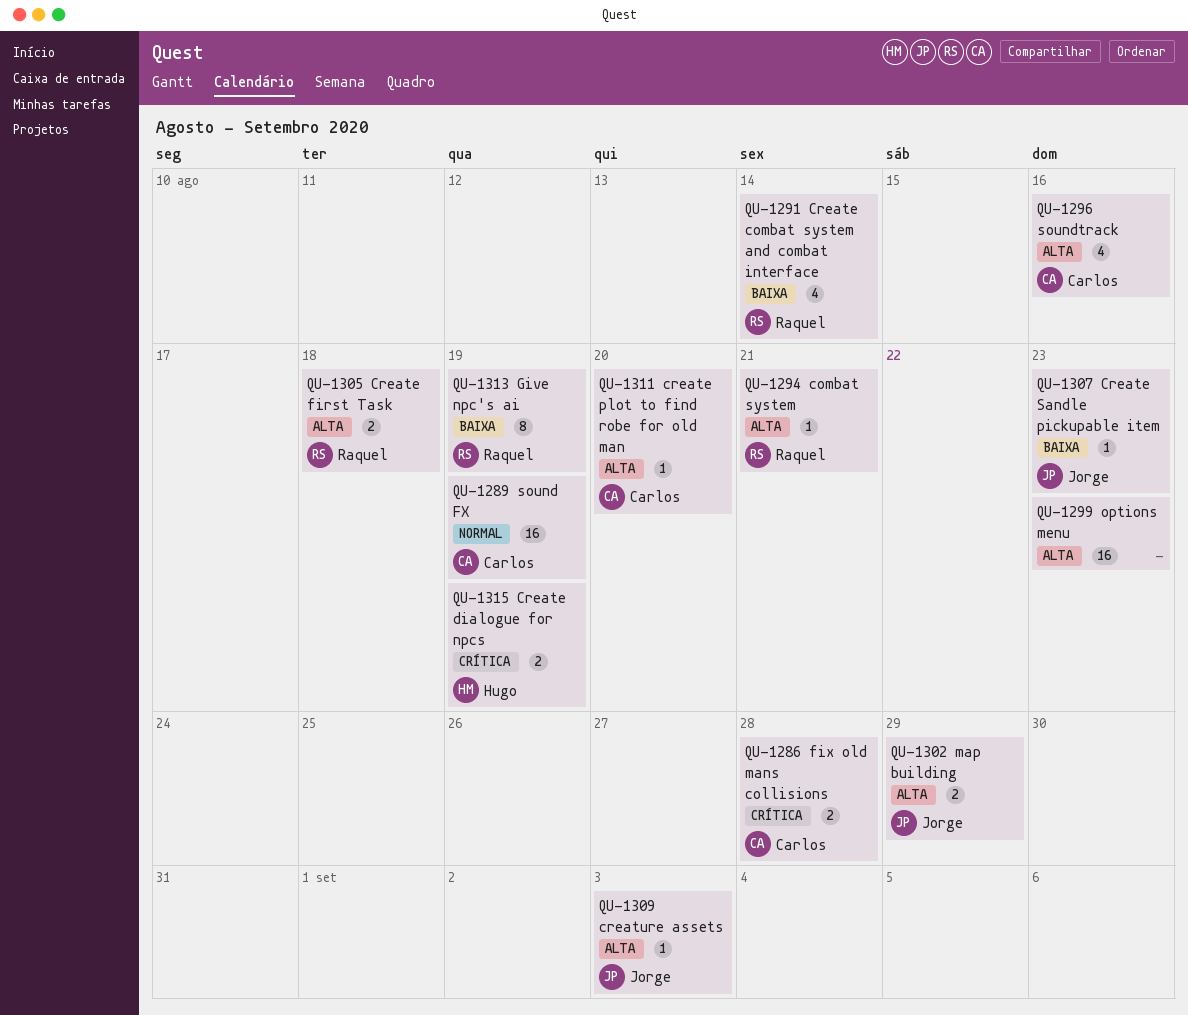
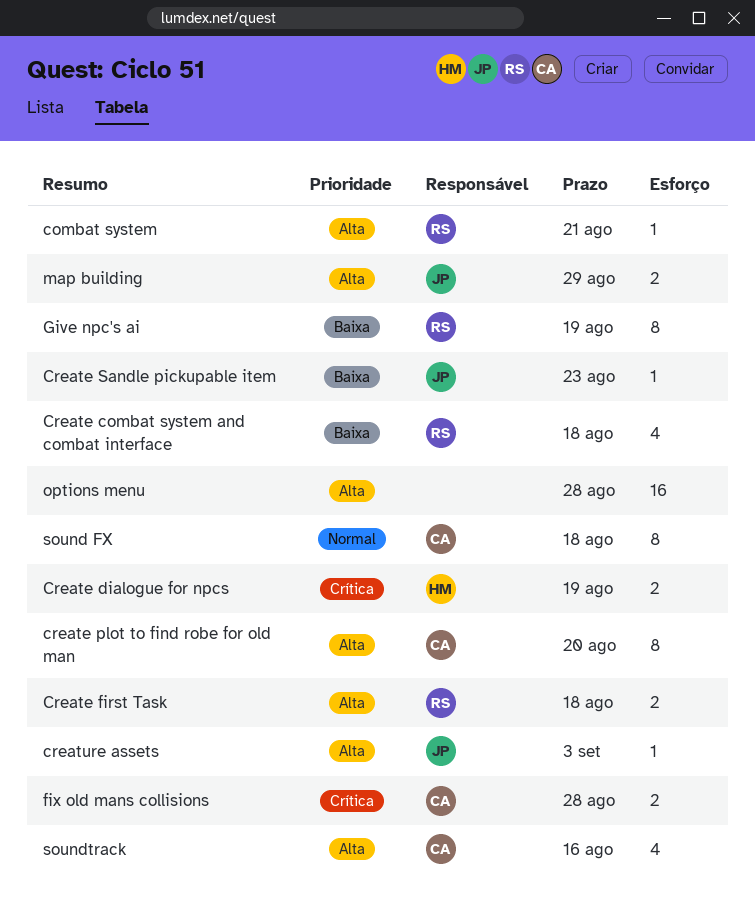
Create combat system and combat interface, due: Aug 14 -> Aug 18
create plot to find robe for old man, estimate: 1 -> 8
options menu, due: Aug 23 -> Aug 28
sound FX, estimate: 16 -> 8
sound FX, due: Aug 19 -> Aug 18

